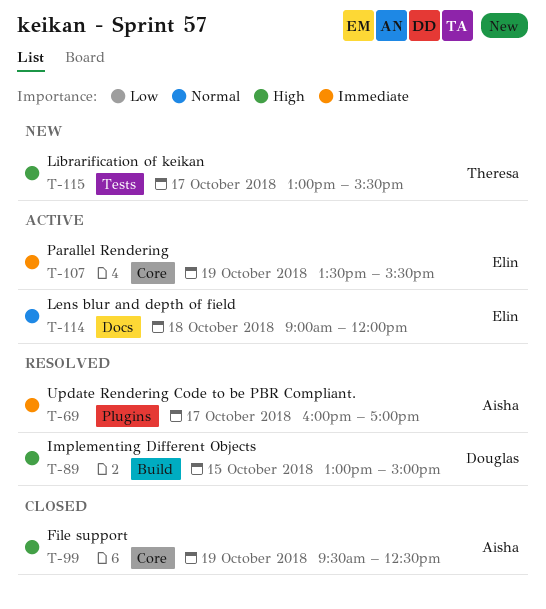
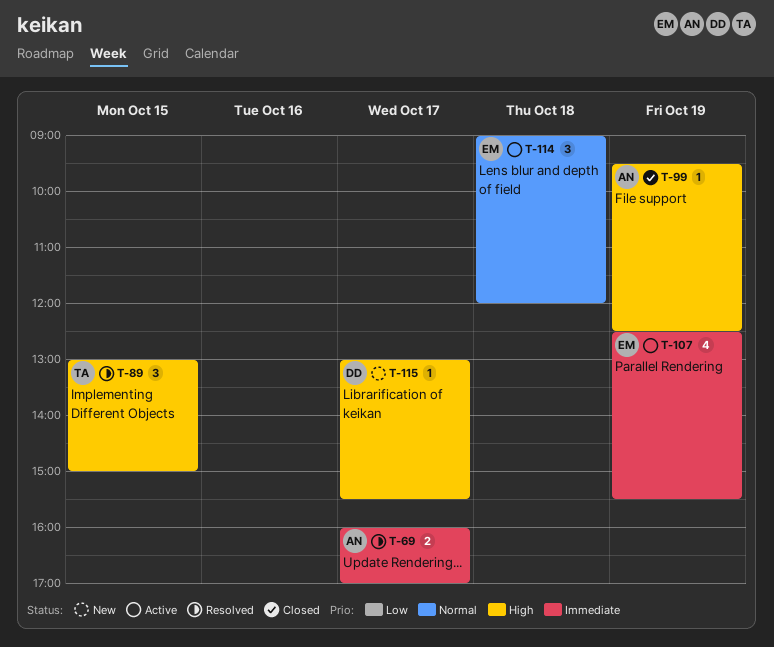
T-89, owner: Douglas -> Theresa
T-107, begins: 13:30 -> 12:30
T-115, owner: Theresa -> Douglas

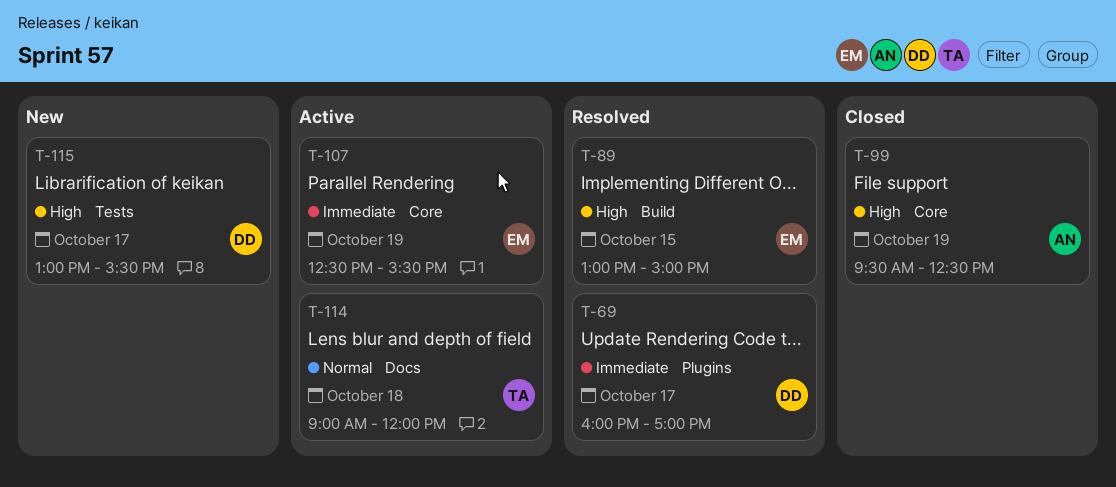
T-69, owner: AN -> DD
T-89, owner: TA -> EM
T-114, owner: EM -> TA

